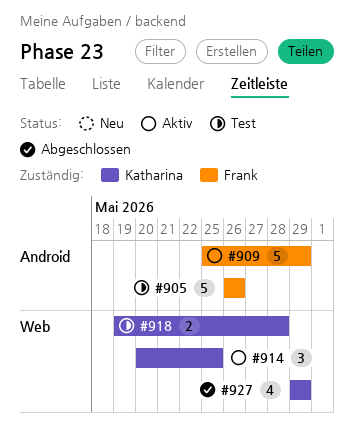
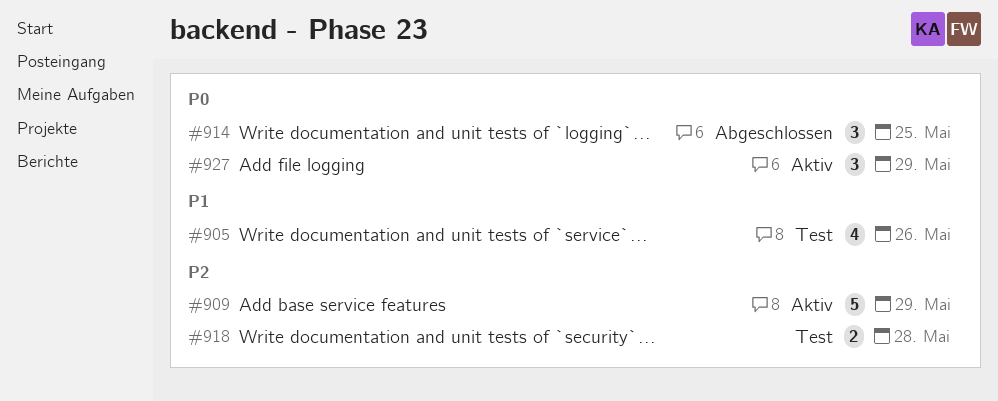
#905, estimate: 5 -> 4
#914, status: Aktiv -> Abgeschlossen
#927, status: Abgeschlossen -> Aktiv
#927, estimate: 4 -> 3

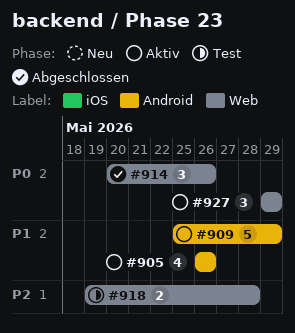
#905, status: Test -> Aktiv
#909, priority: P2 -> P1
#914, due: May 25 -> May 26

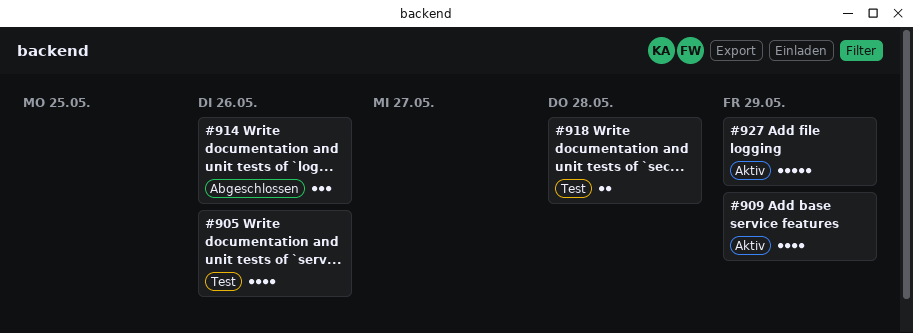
#905, status: Aktiv -> Test
#909, estimate: 5 -> 4
#927, estimate: 3 -> 5

